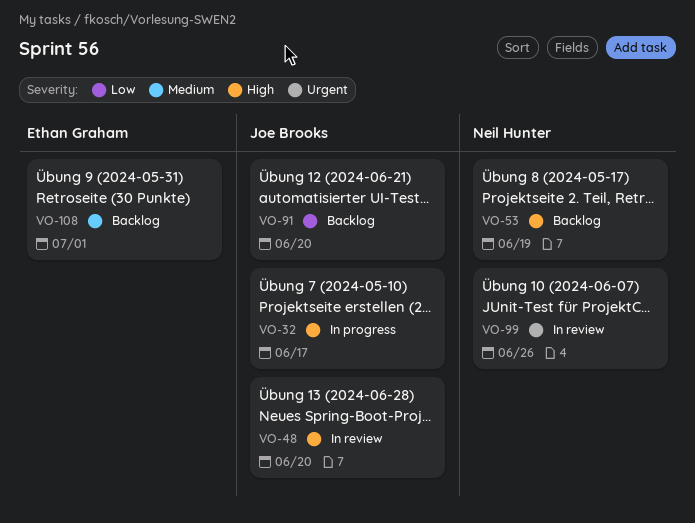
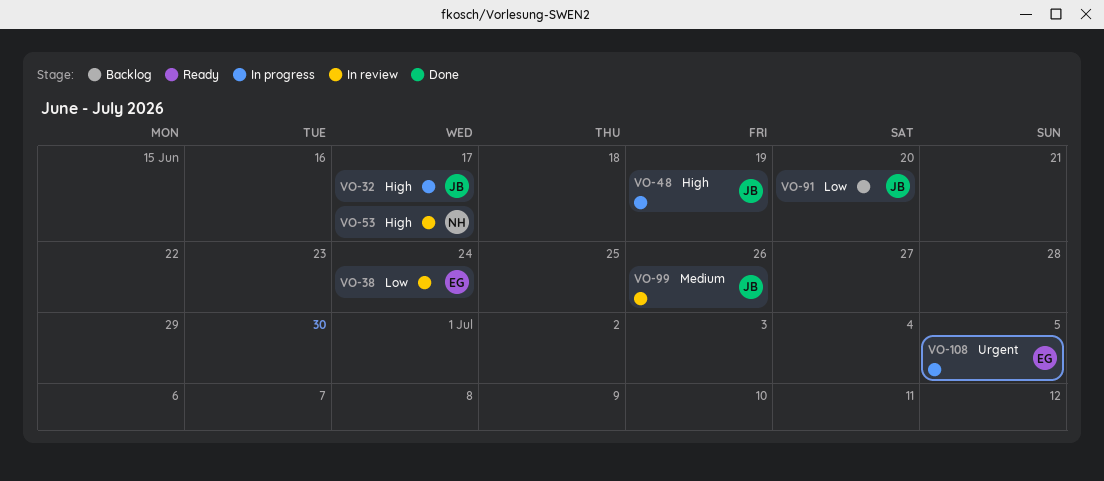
VO-38: none -> present
VO-48, status: In review -> In progress
VO-48, due: Jun 20 -> Jun 19
VO-53, status: Backlog -> In review
VO-53, due: Jun 19 -> Jun 17
VO-99, owner: Neil Hunter -> Joe Brooks
VO-99, priority: Urgent -> Medium
VO-108, status: Backlog -> In progress
VO-108, priority: Medium -> Urgent
VO-108, due: Jul 1 -> Jul 5

